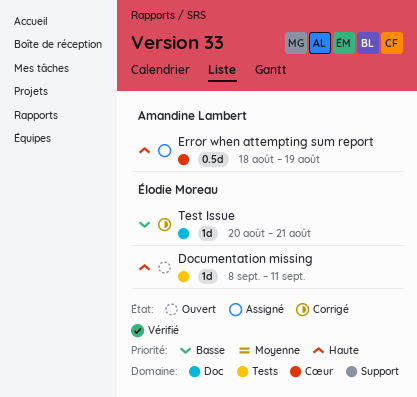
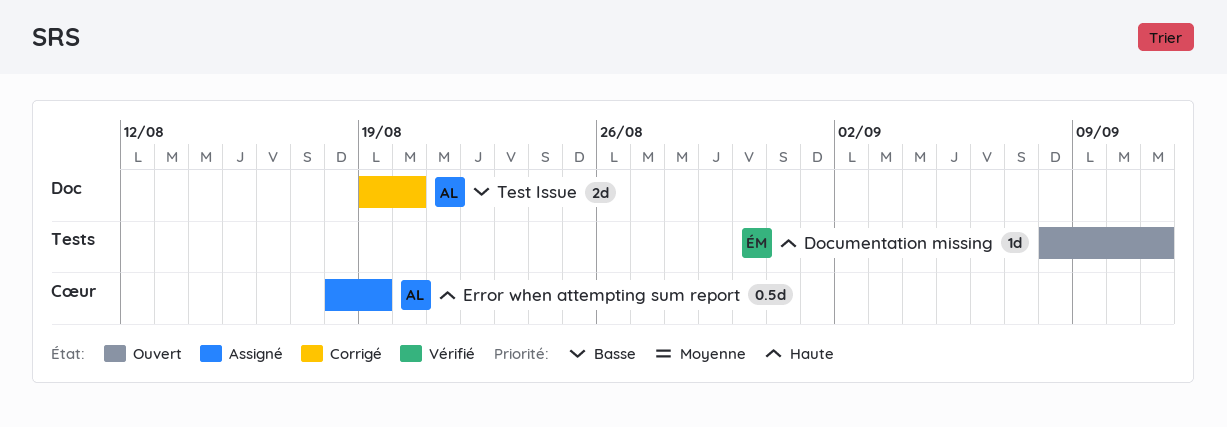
Test Issue, owner: Élodie Moreau -> Amandine Lambert
Test Issue, estimate: 1d -> 2d
Test Issue, start: Aug 20 -> Aug 19
Test Issue, due: Aug 21 -> Aug 20

